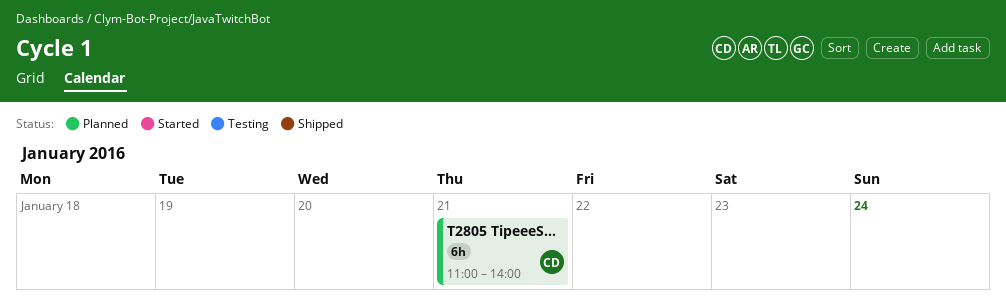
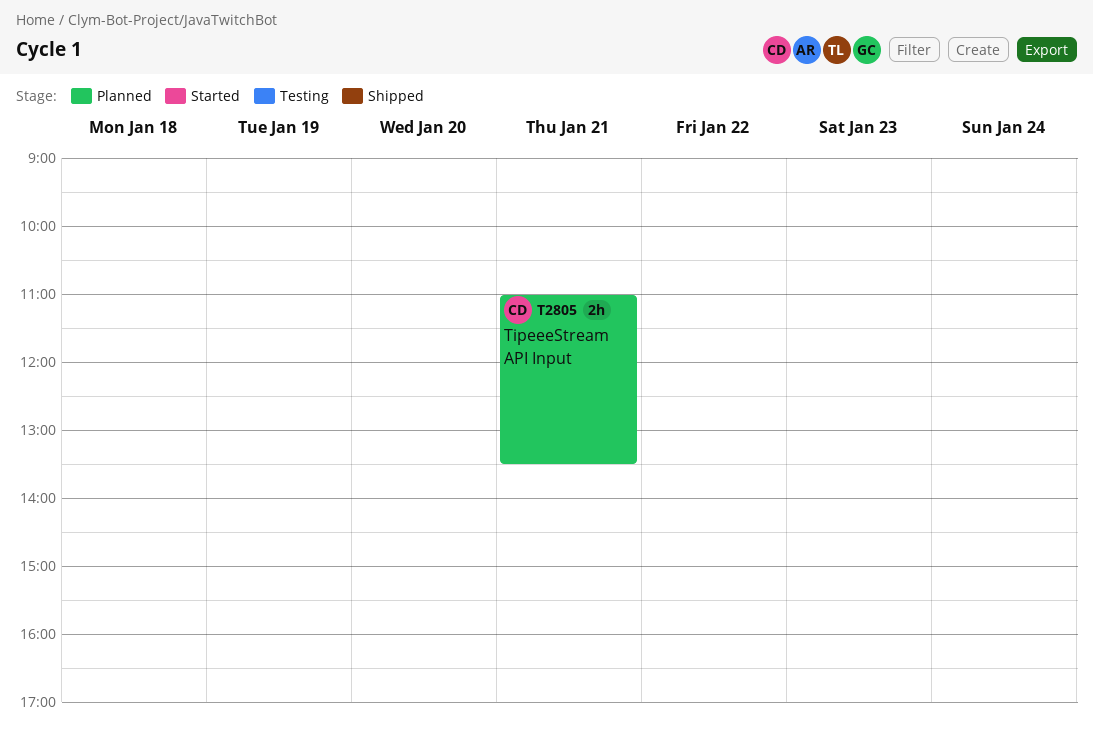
T2805, estimate: 6h -> 2h
T2805, ends: 14:00 -> 13:30

